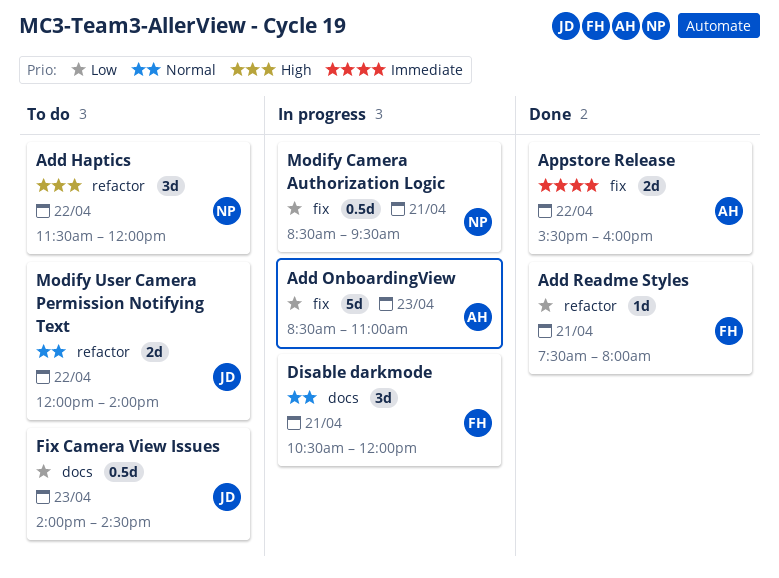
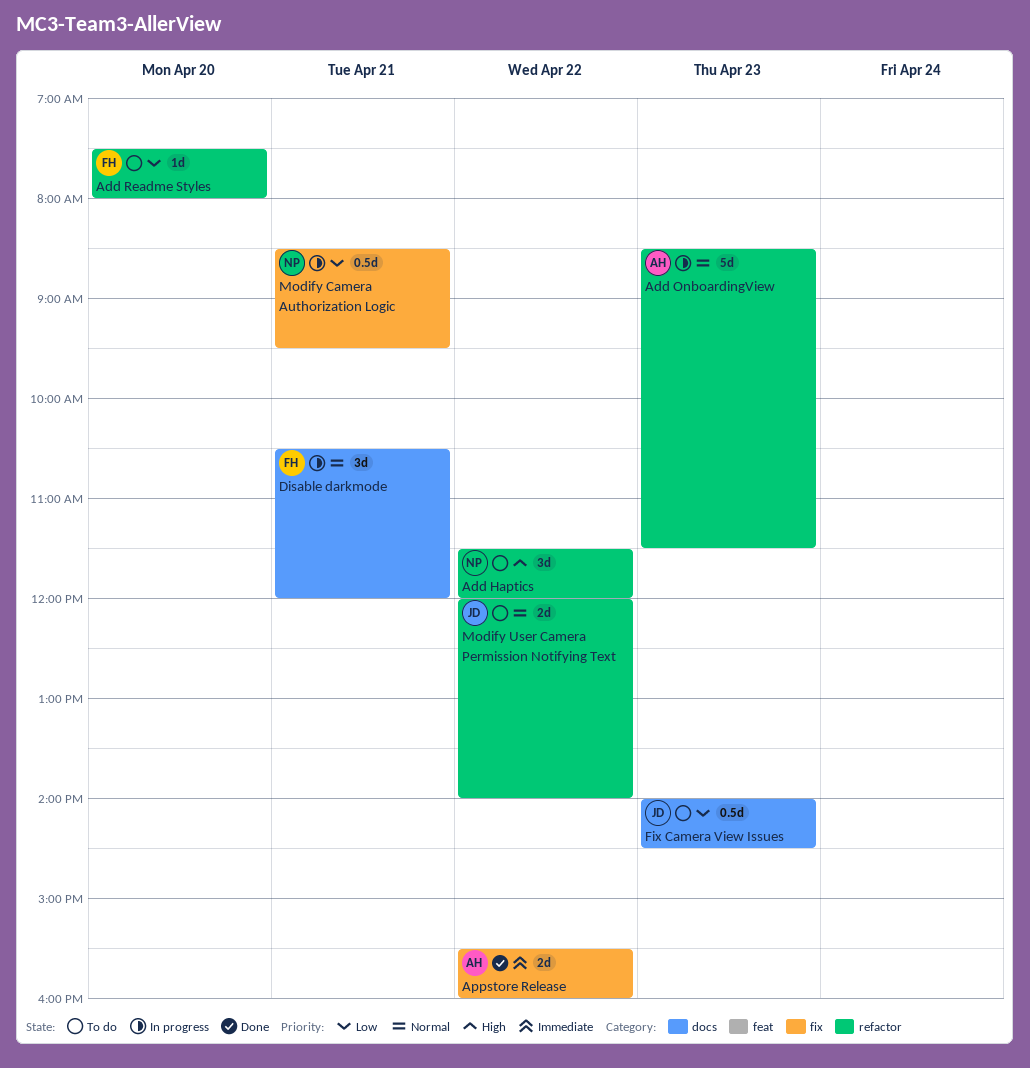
Add OnboardingView, priority: Low -> Normal
Add OnboardingView, label: fix -> refactor
Add OnboardingView, ends: 11:00 -> 11:30
Add Readme Styles, status: Done -> To do
Add Readme Styles, day: Apr 21 -> Apr 20

